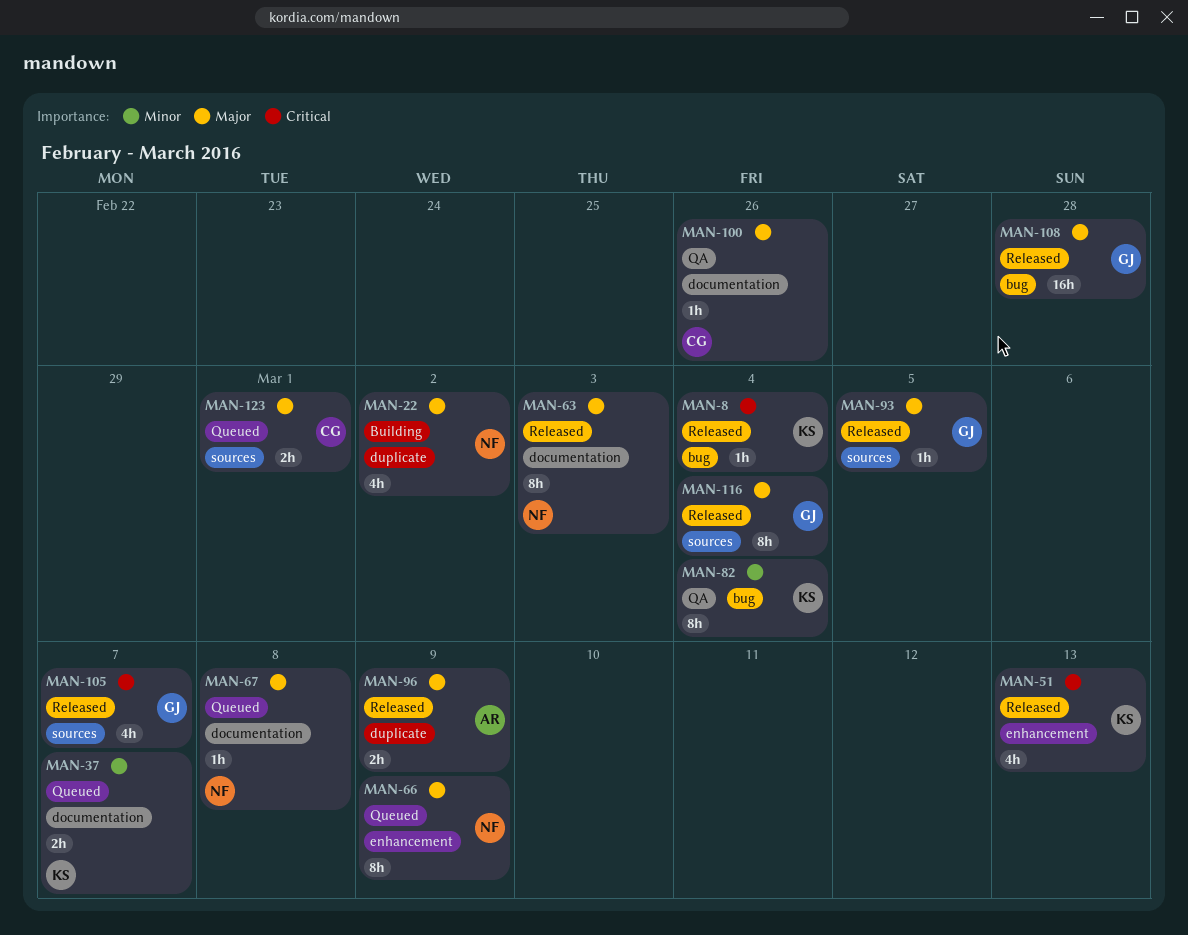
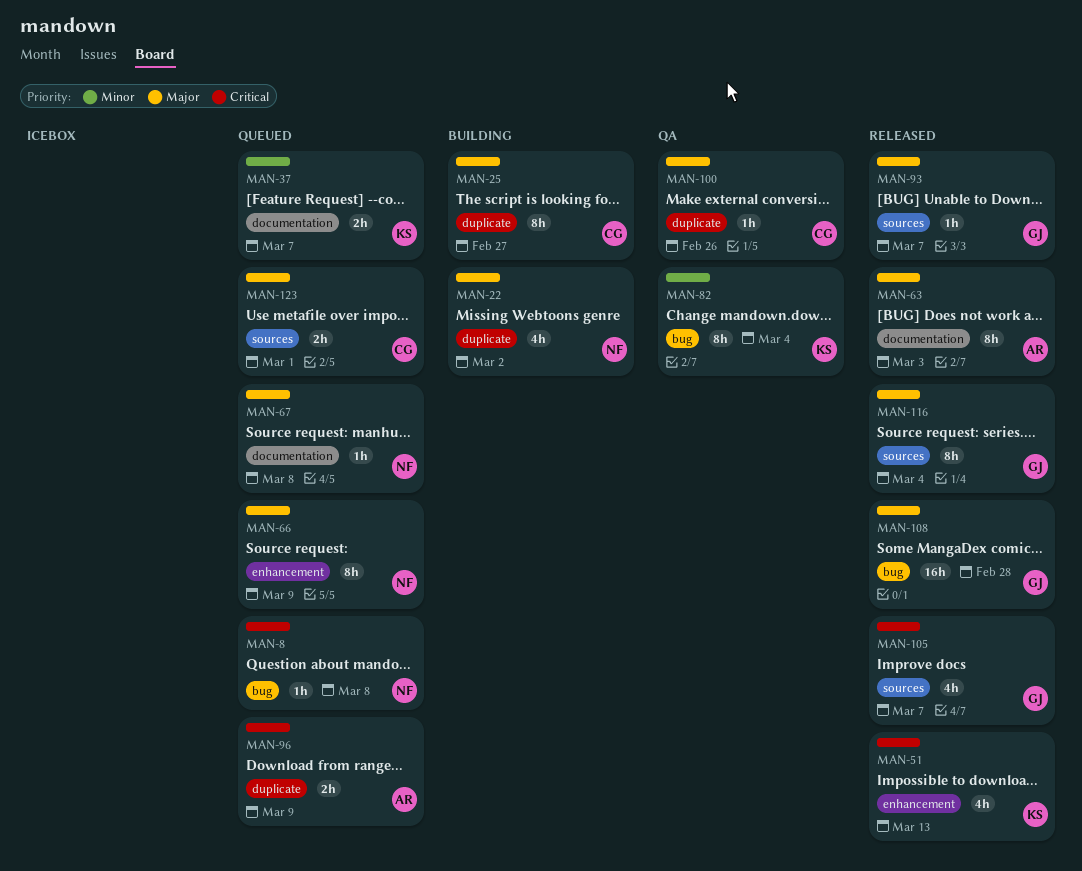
MAN-8, status: Released -> Queued
MAN-8, owner: KS -> NF
MAN-8, due: Mar 4 -> Mar 8
MAN-25: none -> present
MAN-63, owner: NF -> AR
MAN-93, due: Mar 5 -> Mar 7
MAN-96, status: Released -> Queued
MAN-96, priority: Major -> Critical
MAN-100, label: documentation -> duplicate

